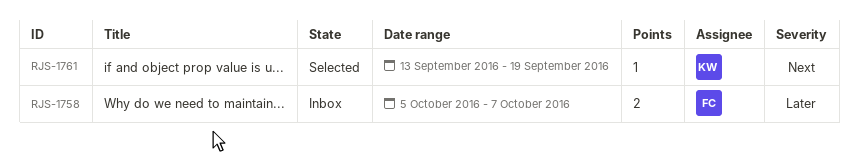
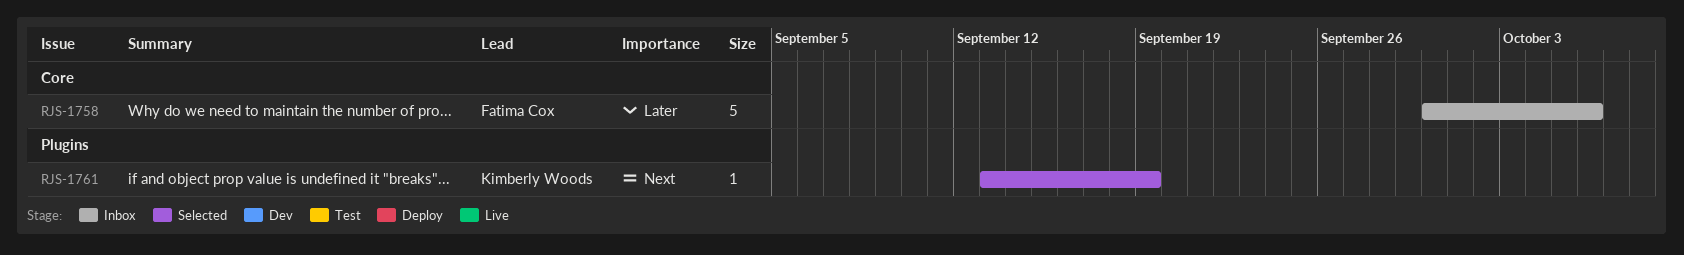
RJS-1758, estimate: 2 -> 5
RJS-1758, start: Oct 5 -> Sep 30
RJS-1758, due: Oct 7 -> Oct 6

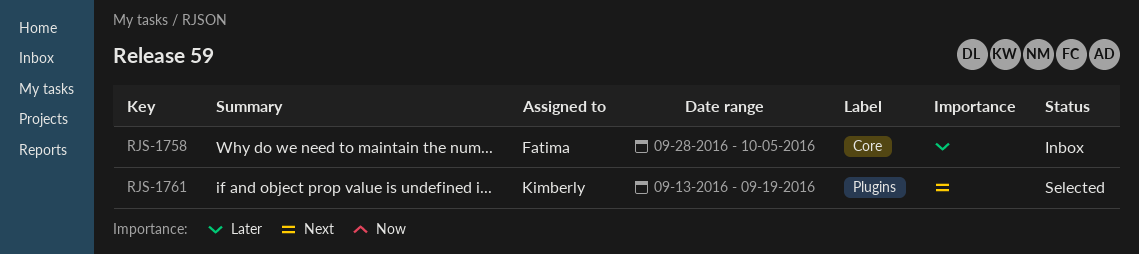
RJS-1758, start: Sep 30 -> Sep 28
RJS-1758, due: Oct 6 -> Oct 5

